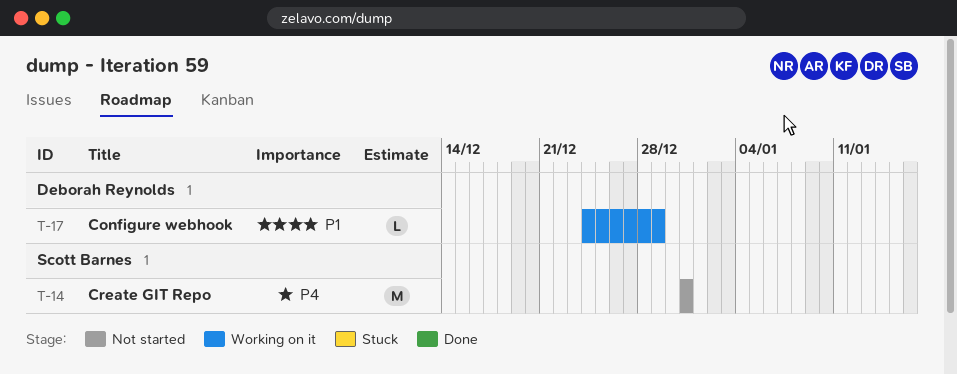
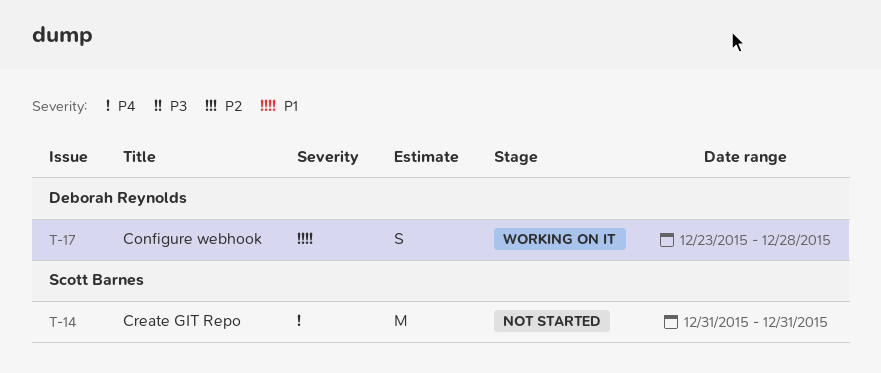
T-17, estimate: L -> S
T-17, start: Dec 24 -> Dec 23
T-17, due: Dec 29 -> Dec 28

